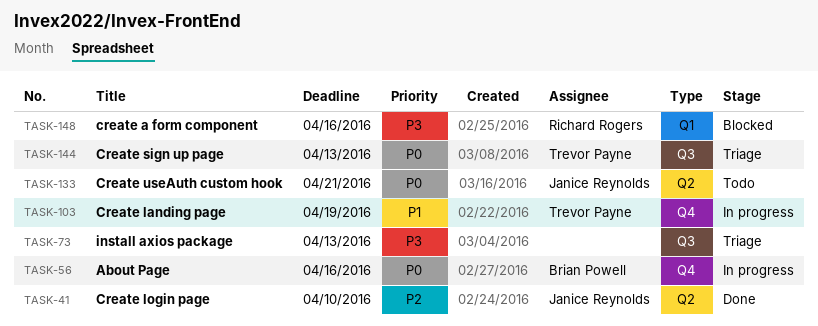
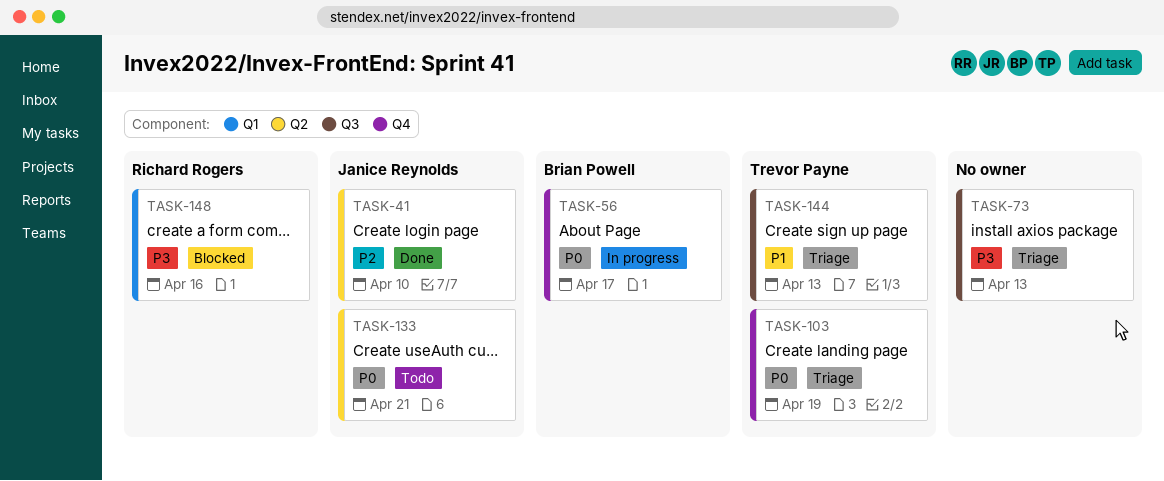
TASK-56, due: Apr 16 -> Apr 17
TASK-103, status: In progress -> Triage
TASK-103, priority: P1 -> P0
TASK-144, priority: P0 -> P1

